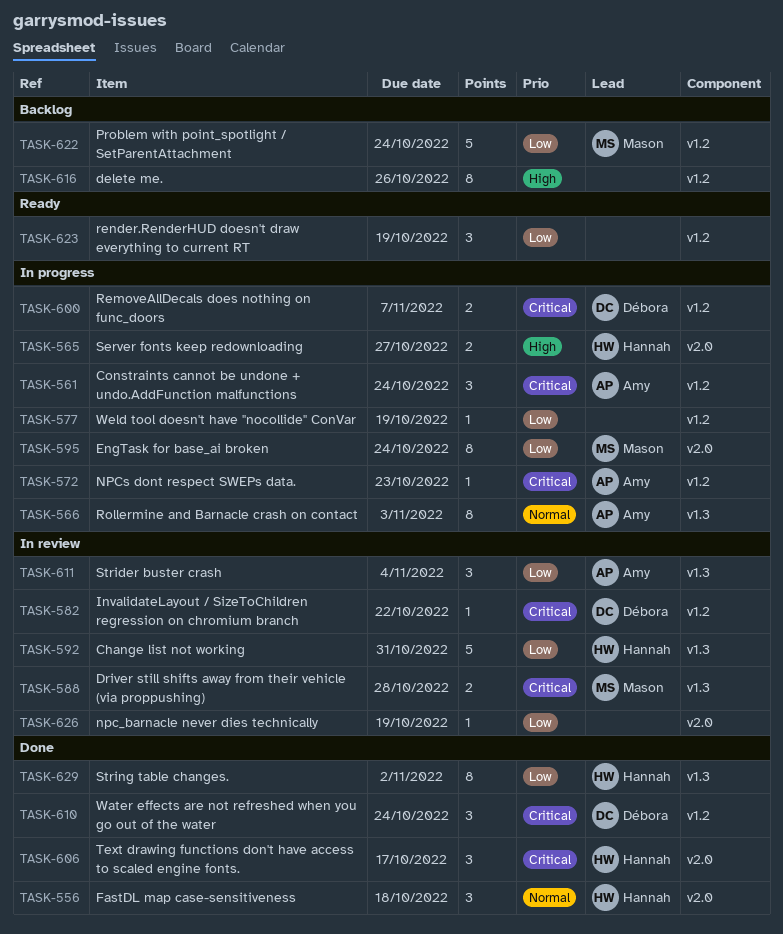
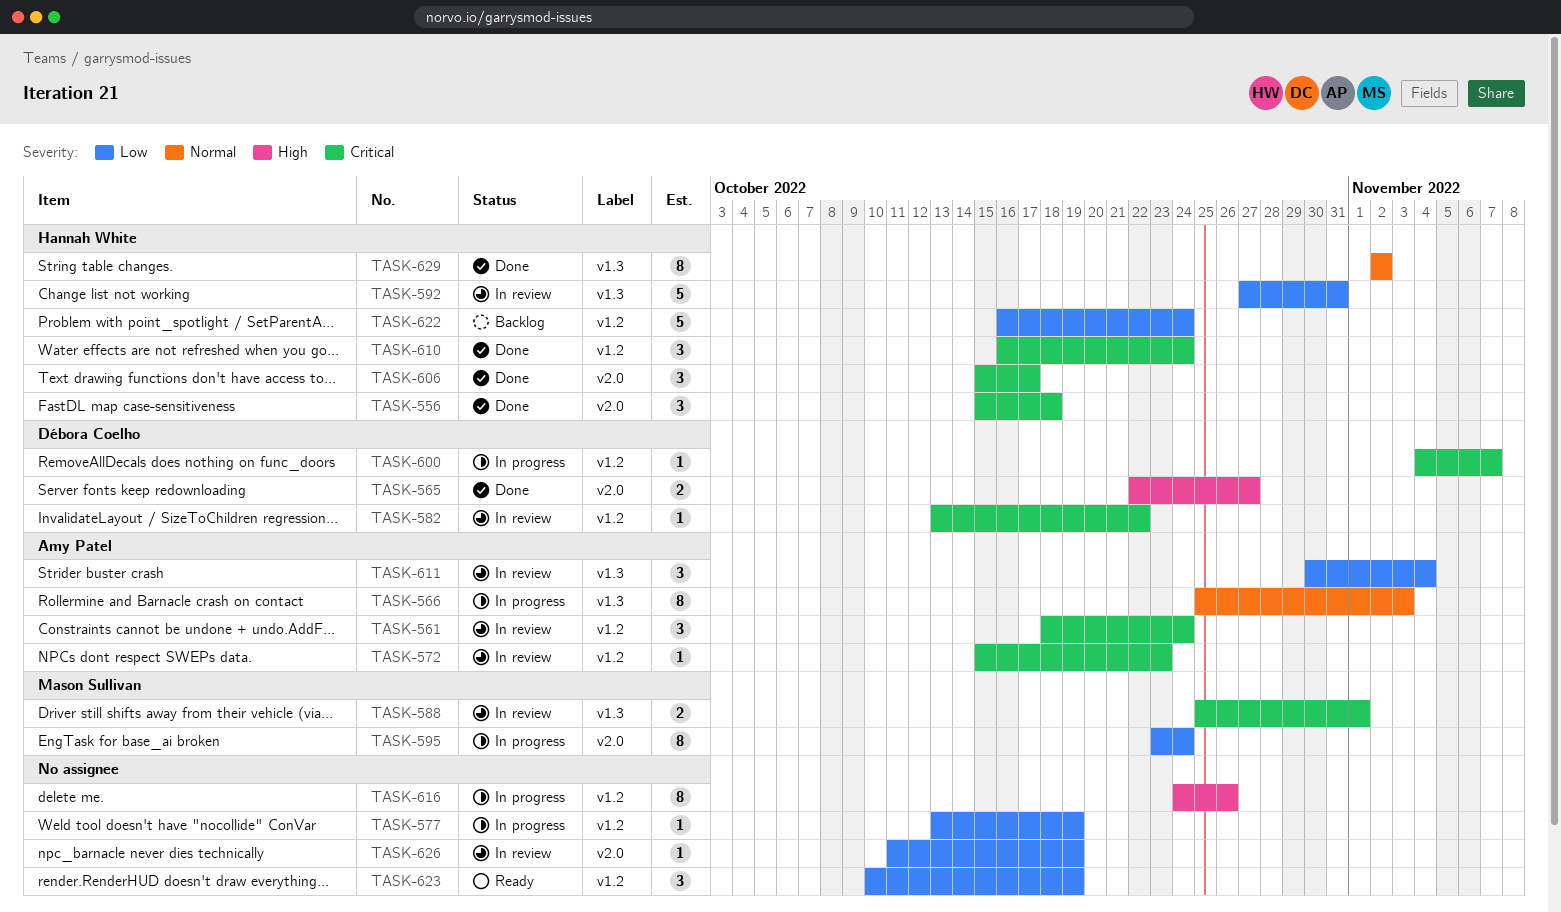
TASK-556, priority: Normal -> Critical
TASK-561, status: In progress -> In review
TASK-565, status: In progress -> Done
TASK-565, owner: Hannah White -> Débora Coelho
TASK-572, status: In progress -> In review
TASK-588, due: Oct 28 -> Nov 1
TASK-600, estimate: 2 -> 1
TASK-610, owner: Débora Coelho -> Hannah White
TASK-616, status: Backlog -> In progress
TASK-622, owner: Mason Sullivan -> Hannah White
TASK-629, priority: Low -> Normal

